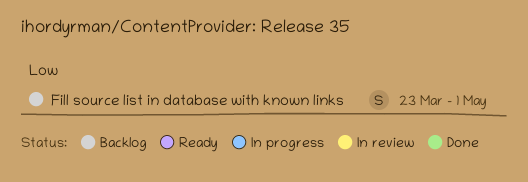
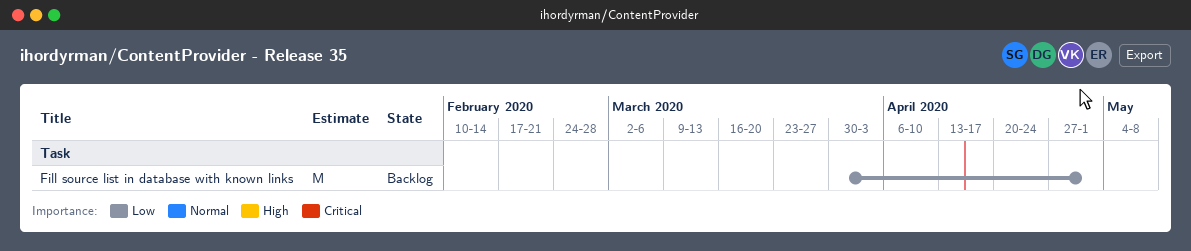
Fill source list in database with known links, estimate: S -> M
Fill source list in database with known links, start: Mar 23 -> Mar 30

